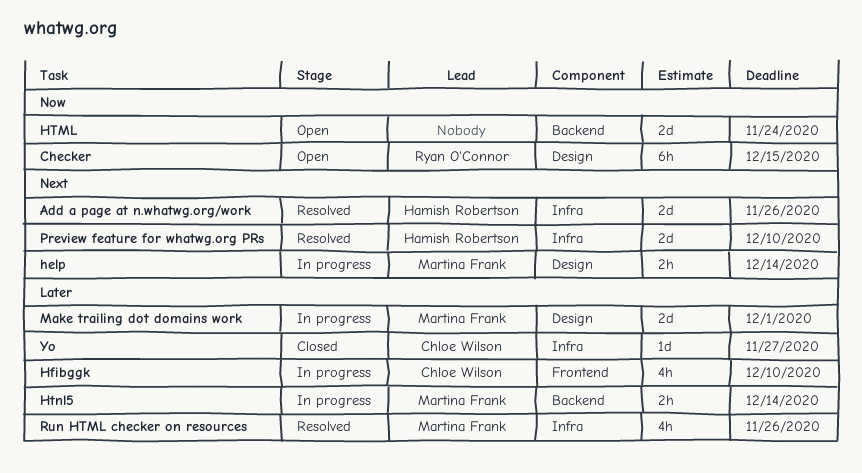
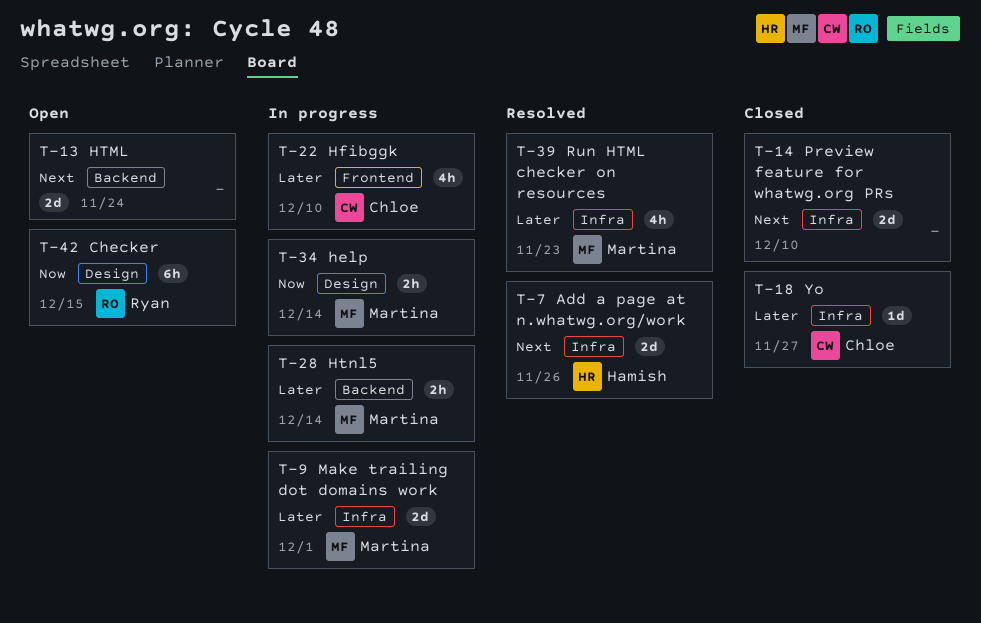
help, priority: Next -> Now
HTML, priority: Now -> Next
Make trailing dot domains work, label: Design -> Infra
Preview feature for whatwg.org PRs, status: Resolved -> Closed
Preview feature for whatwg.org PRs, owner: Hamish Robertson -> none
Run HTML checker on resources, due: Nov 26 -> Nov 23

